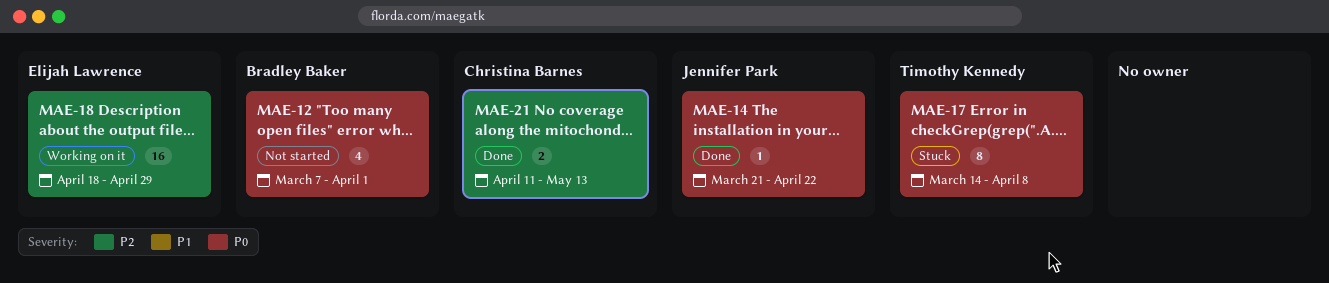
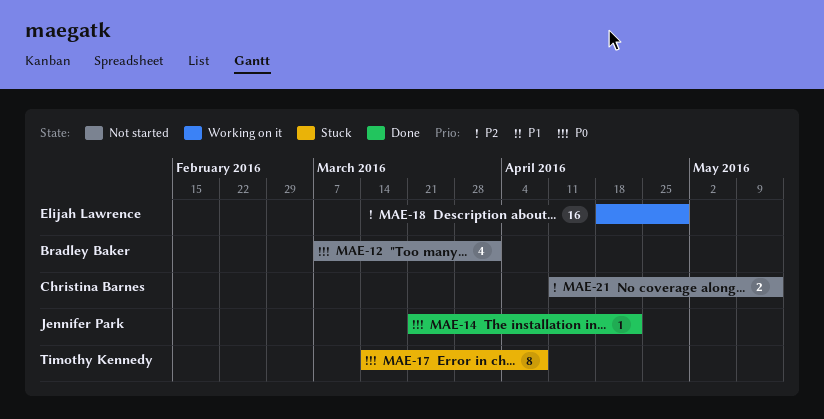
MAE-21, status: Done -> Not started

